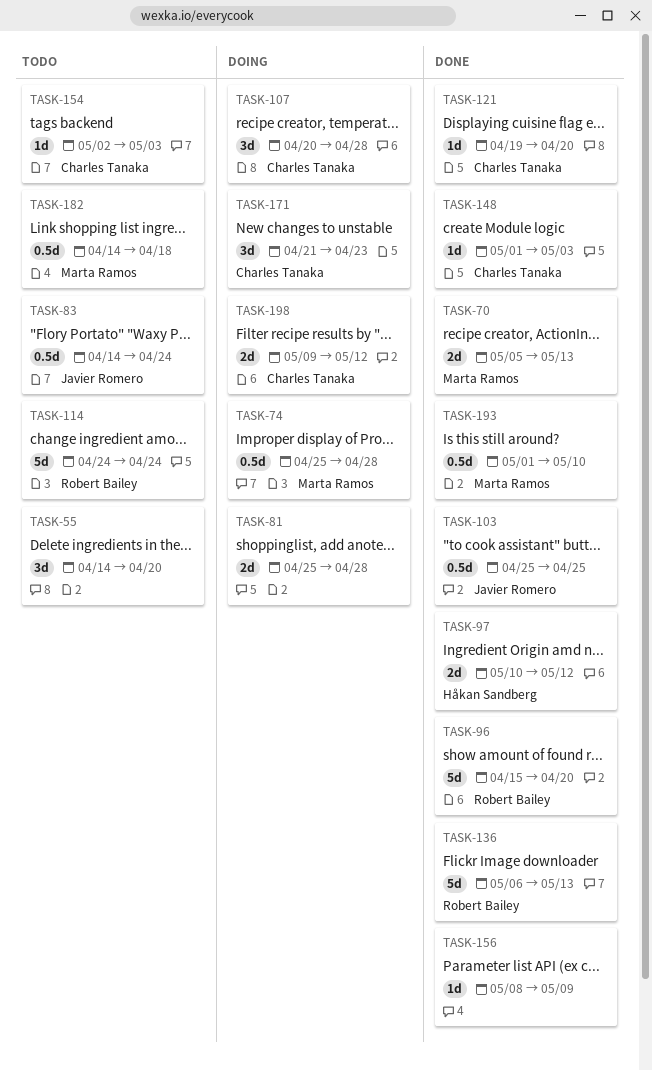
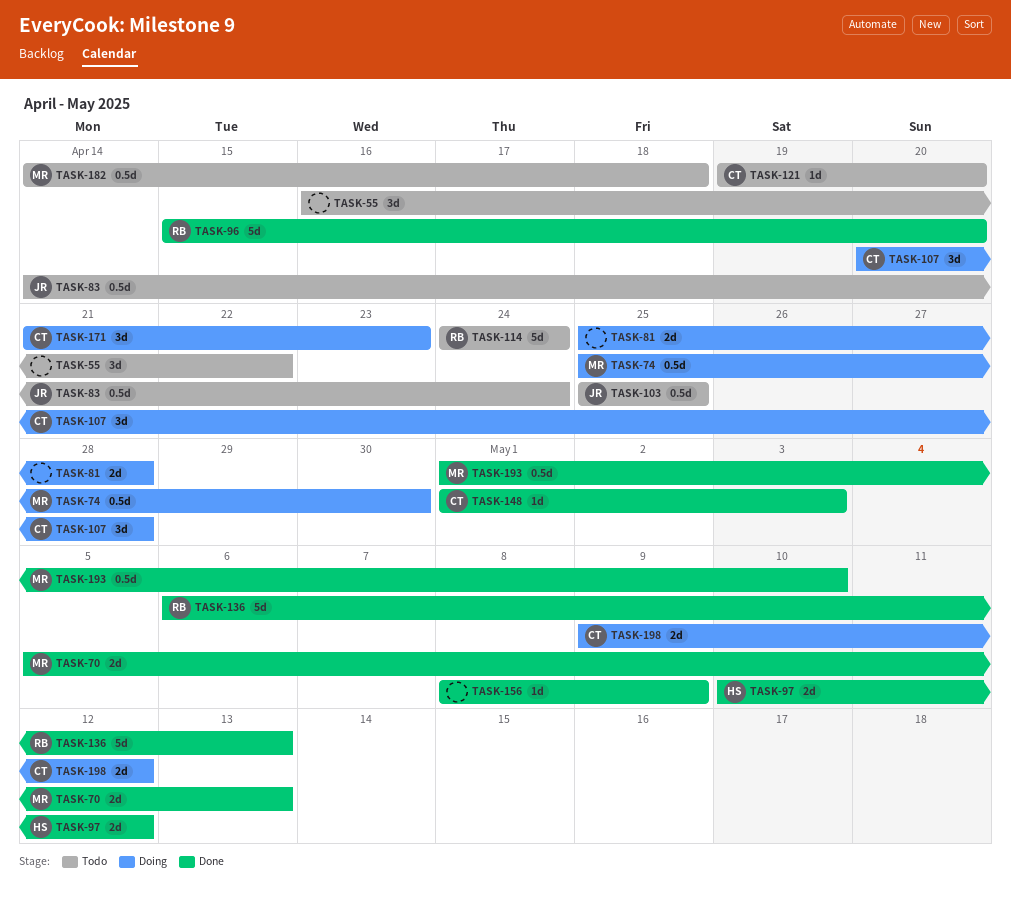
TASK-55, start: Apr 14 -> Apr 16
TASK-55, due: Apr 20 -> Apr 22
TASK-74, due: Apr 28 -> Apr 30
TASK-103, status: Done -> Todo
TASK-121, status: Done -> Todo
TASK-154: present -> none

